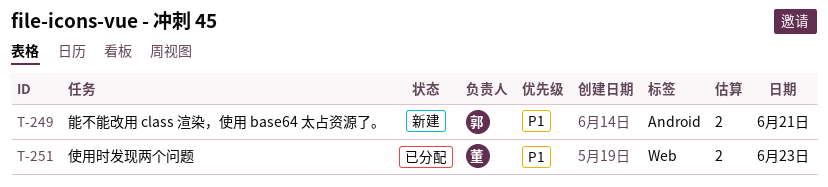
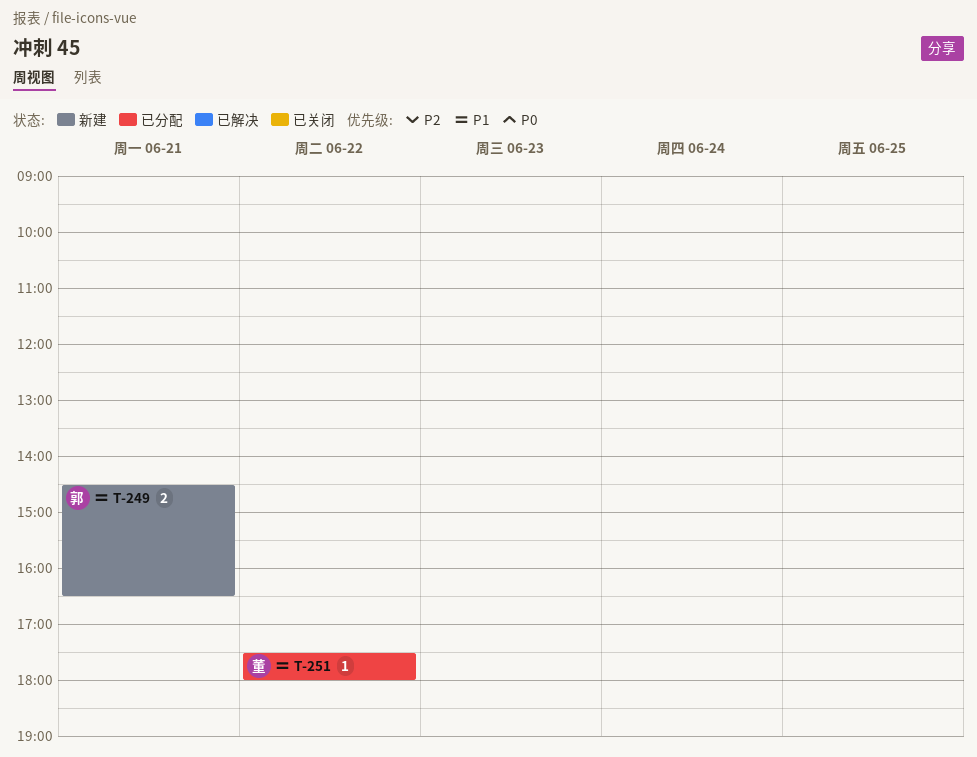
T-251, estimate: 2 -> 1
T-251, day: Jun 23 -> Jun 22

